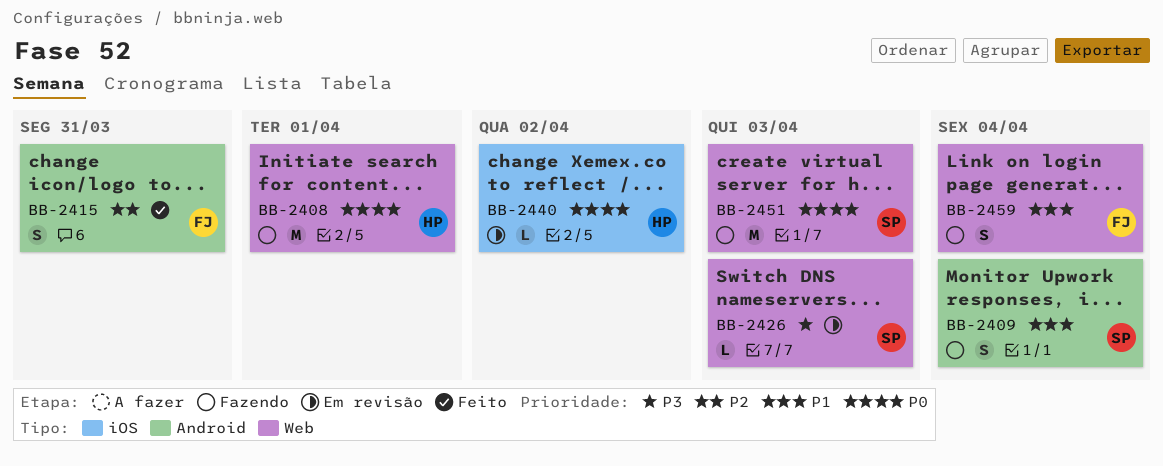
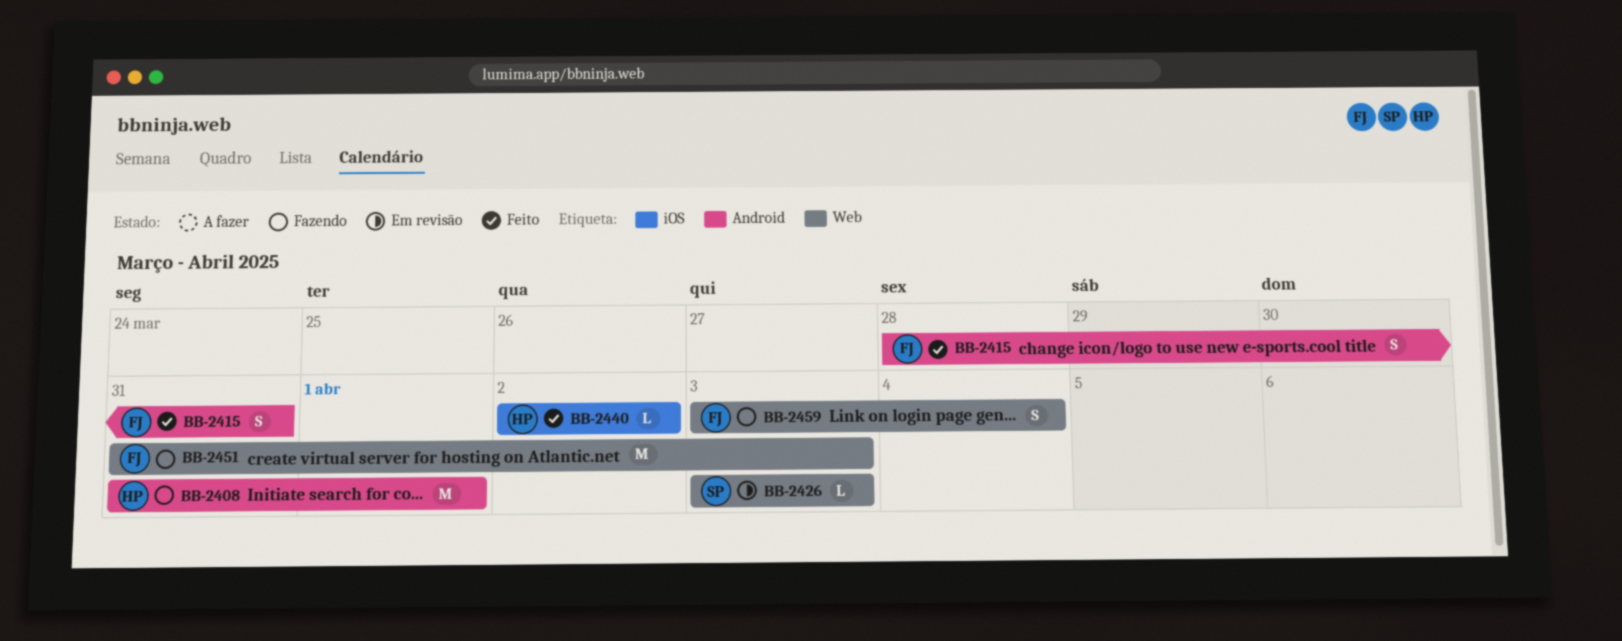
BB-2408, label: Web -> Android
BB-2409: present -> none
BB-2440, status: Em revisão -> Feito
BB-2451, owner: SP -> FJ

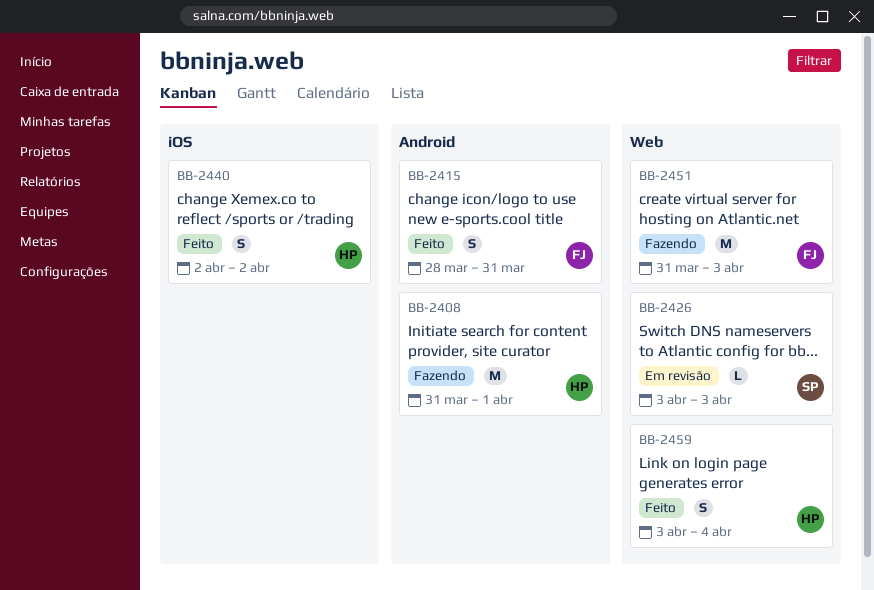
BB-2440, estimate: L -> S
BB-2459, status: Fazendo -> Feito
BB-2459, owner: FJ -> HP

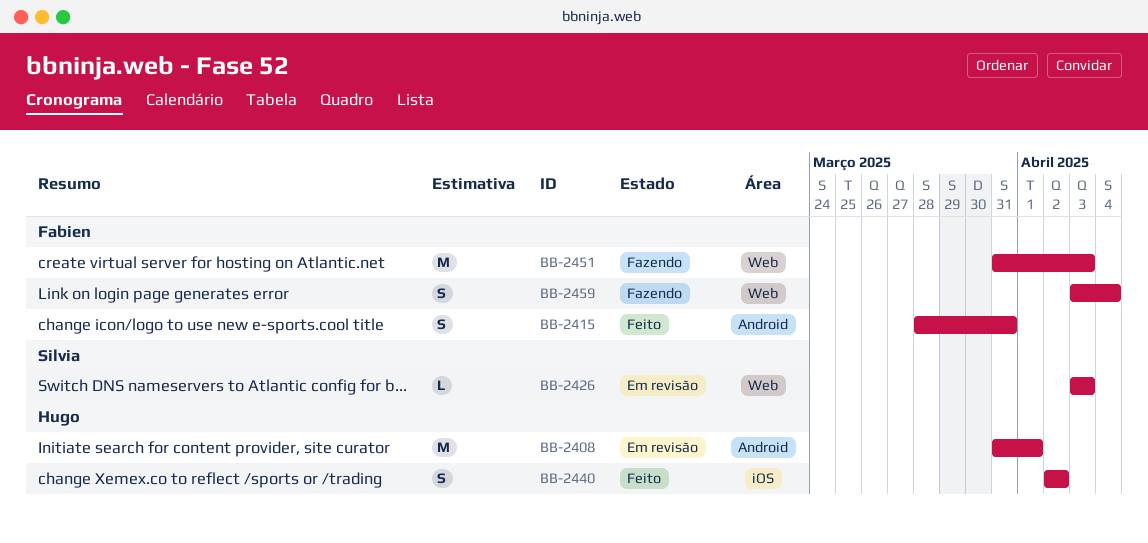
BB-2408, status: Fazendo -> Em revisão
BB-2459, status: Feito -> Fazendo
BB-2459, owner: Hugo -> Fabien

